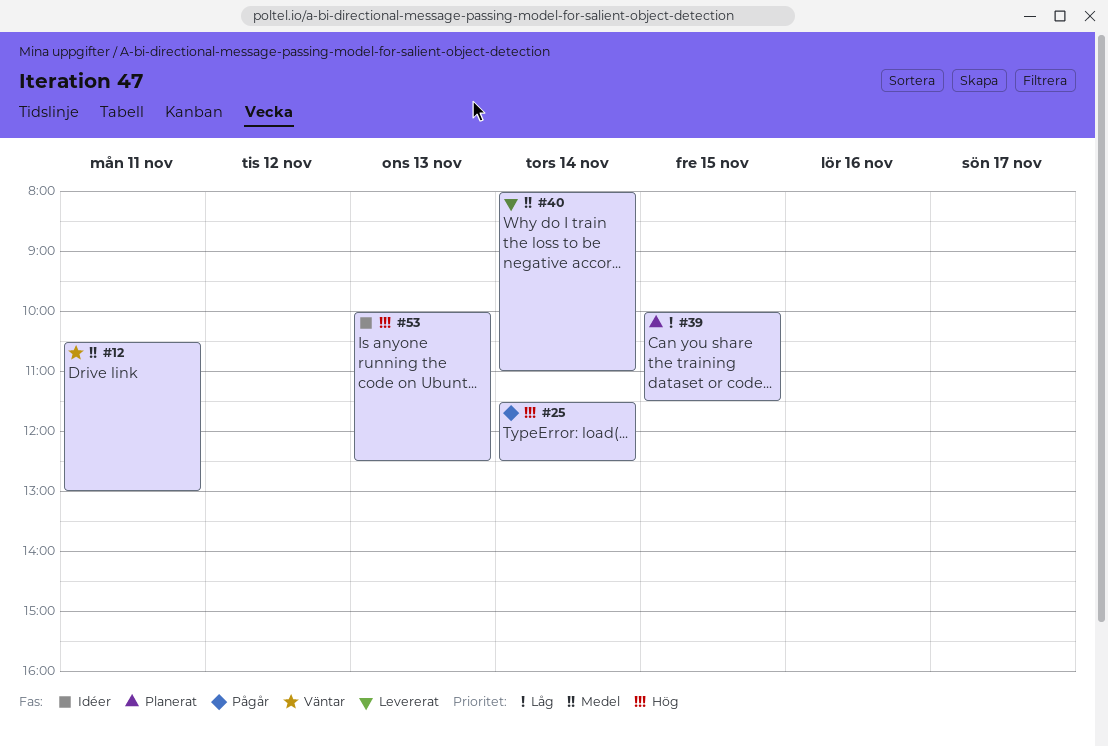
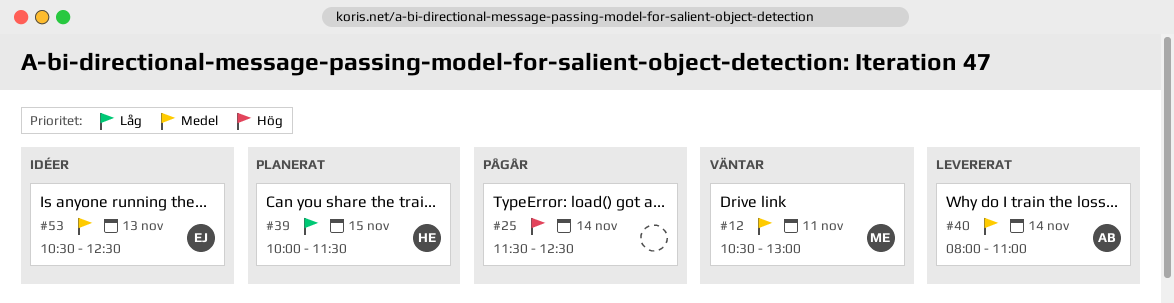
#53, priority: Hög -> Medel
#53, begins: 10:00 -> 10:30

